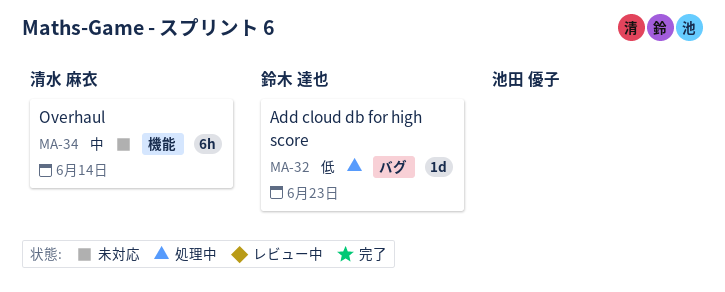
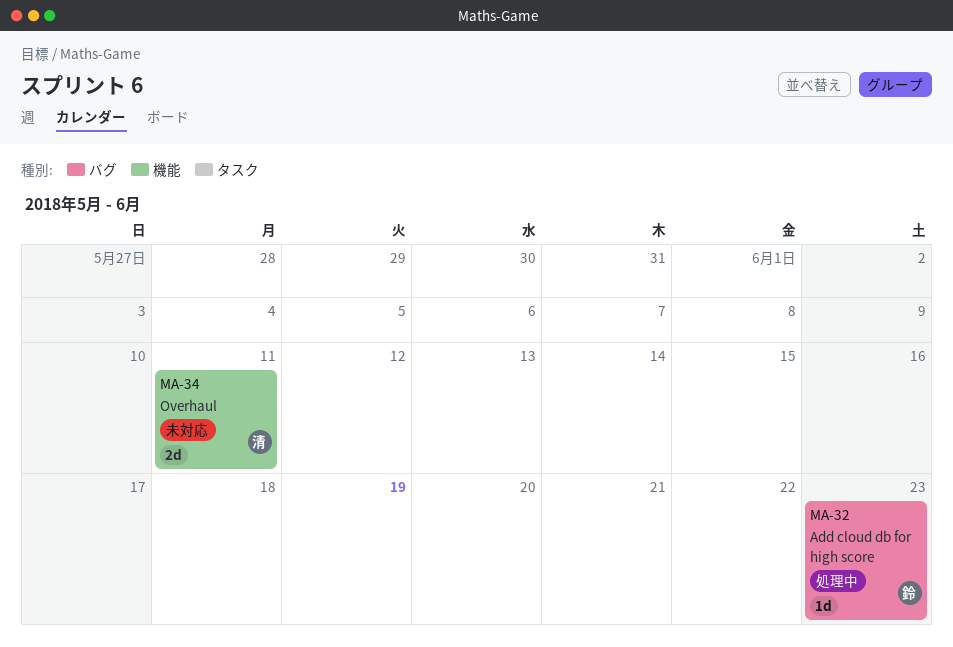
MA-34, estimate: 6h -> 2d
MA-34, due: Jun 14 -> Jun 11

